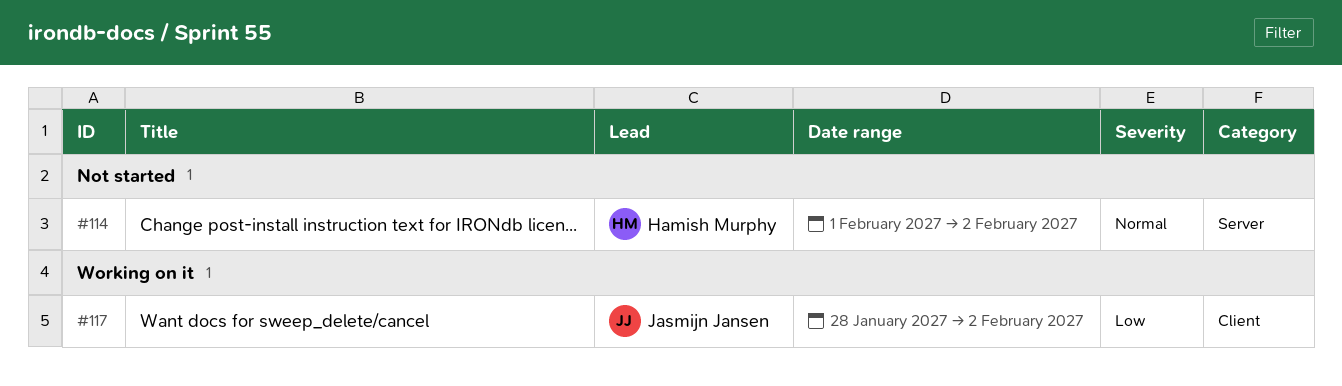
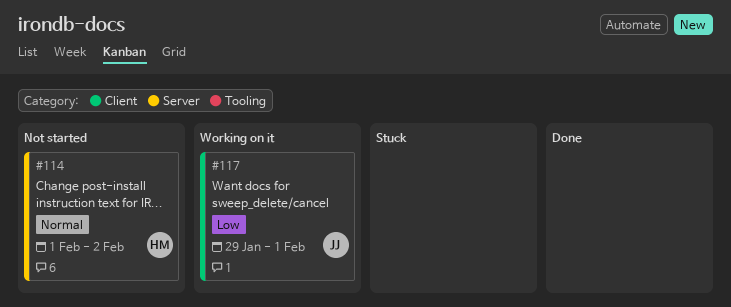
#117, start: Jan 28 -> Jan 29
#117, due: Feb 2 -> Feb 1

